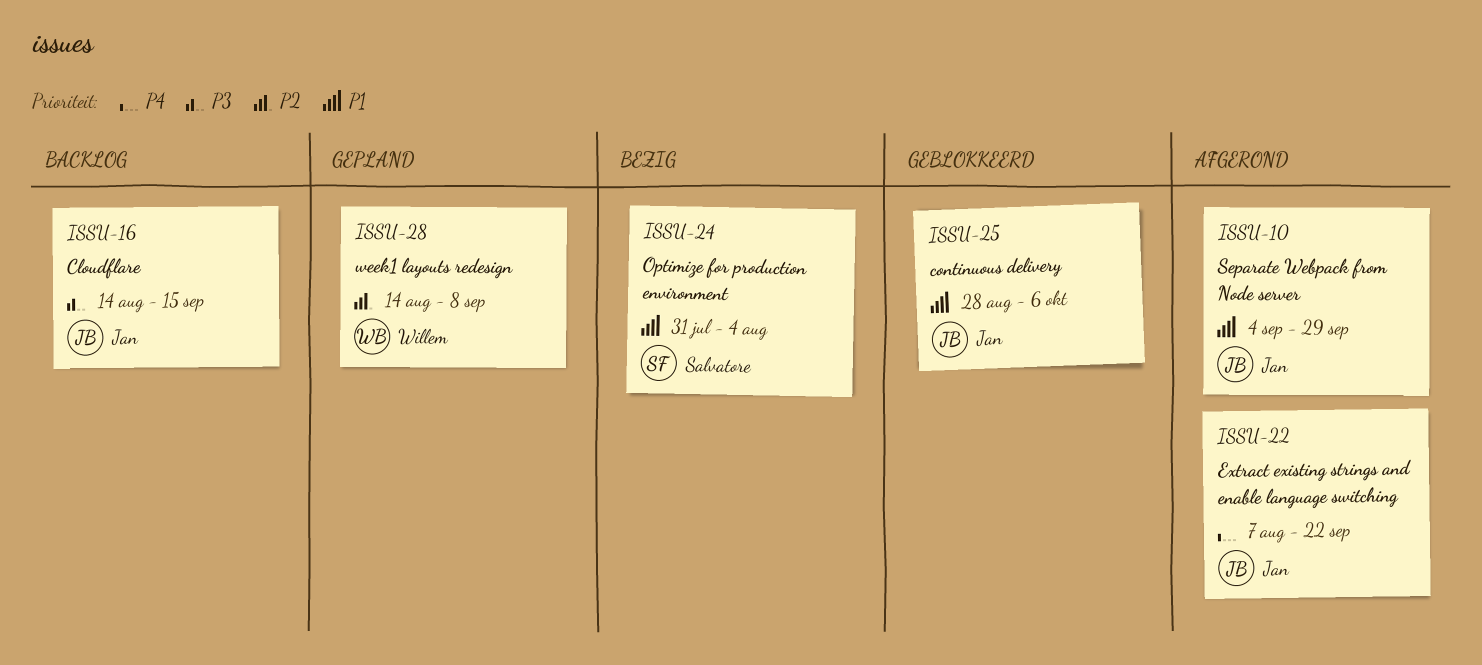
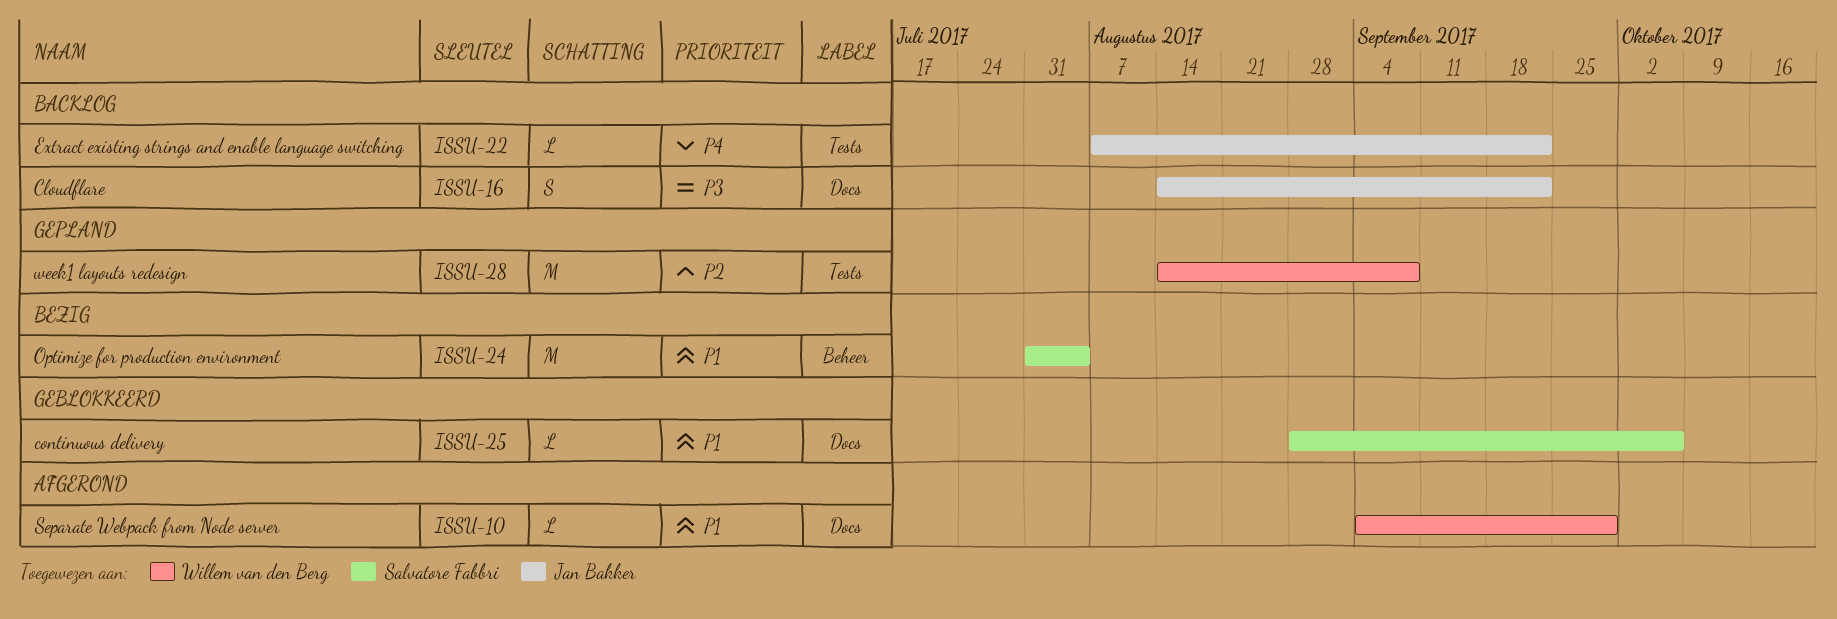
ISSU-10, owner: Jan Bakker -> Willem van den Berg
ISSU-16, due: Sep 15 -> Sep 22
ISSU-22, status: Afgerond -> Backlog
ISSU-25, owner: Jan Bakker -> Salvatore Fabbri

